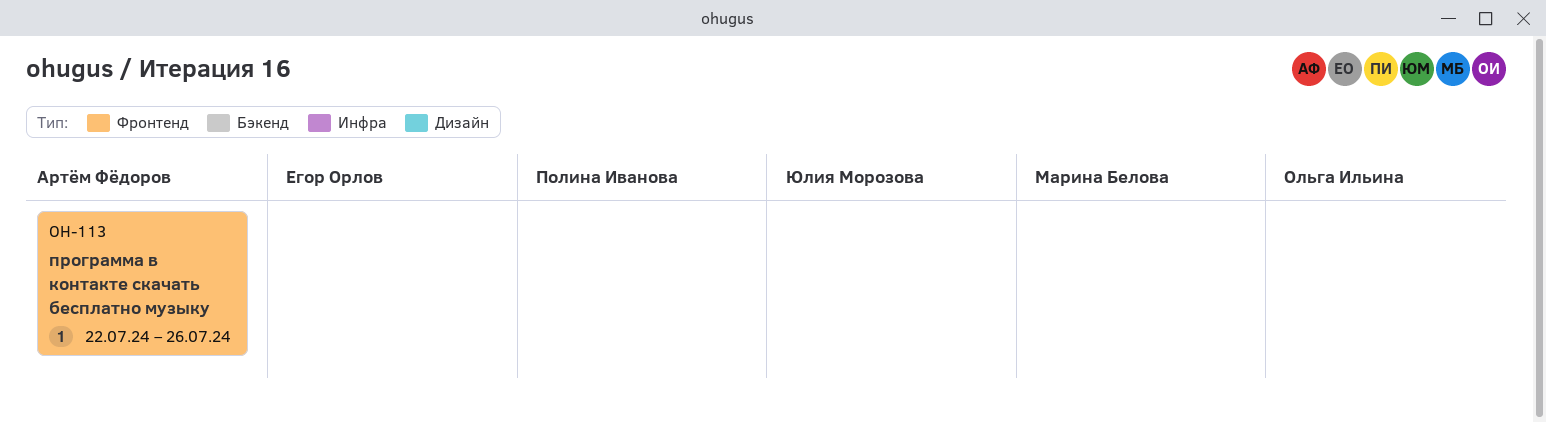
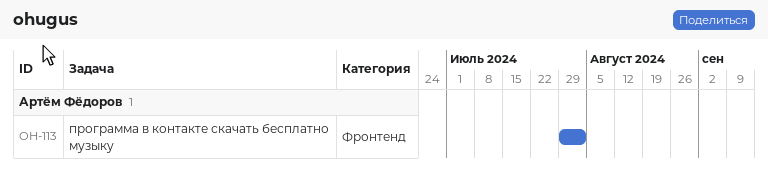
OH-113, start: Jul 22 -> Jul 29
OH-113, due: Jul 26 -> Aug 2

